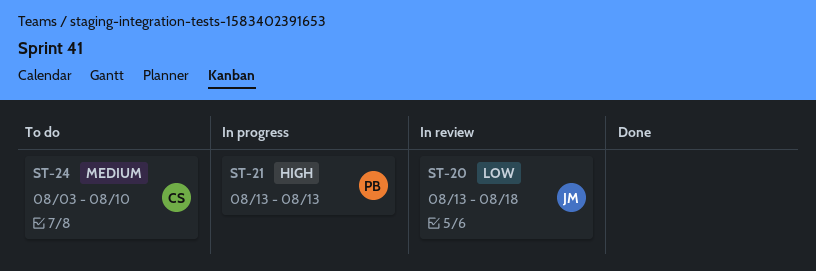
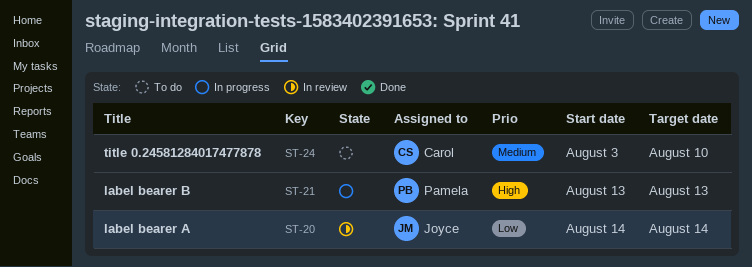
ST-20, start: Aug 13 -> Aug 14
ST-20, due: Aug 18 -> Aug 14

